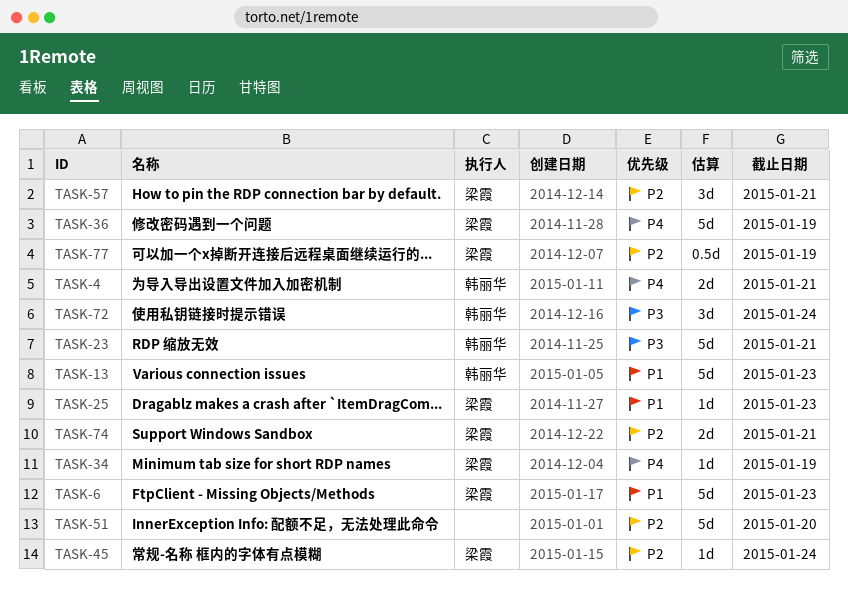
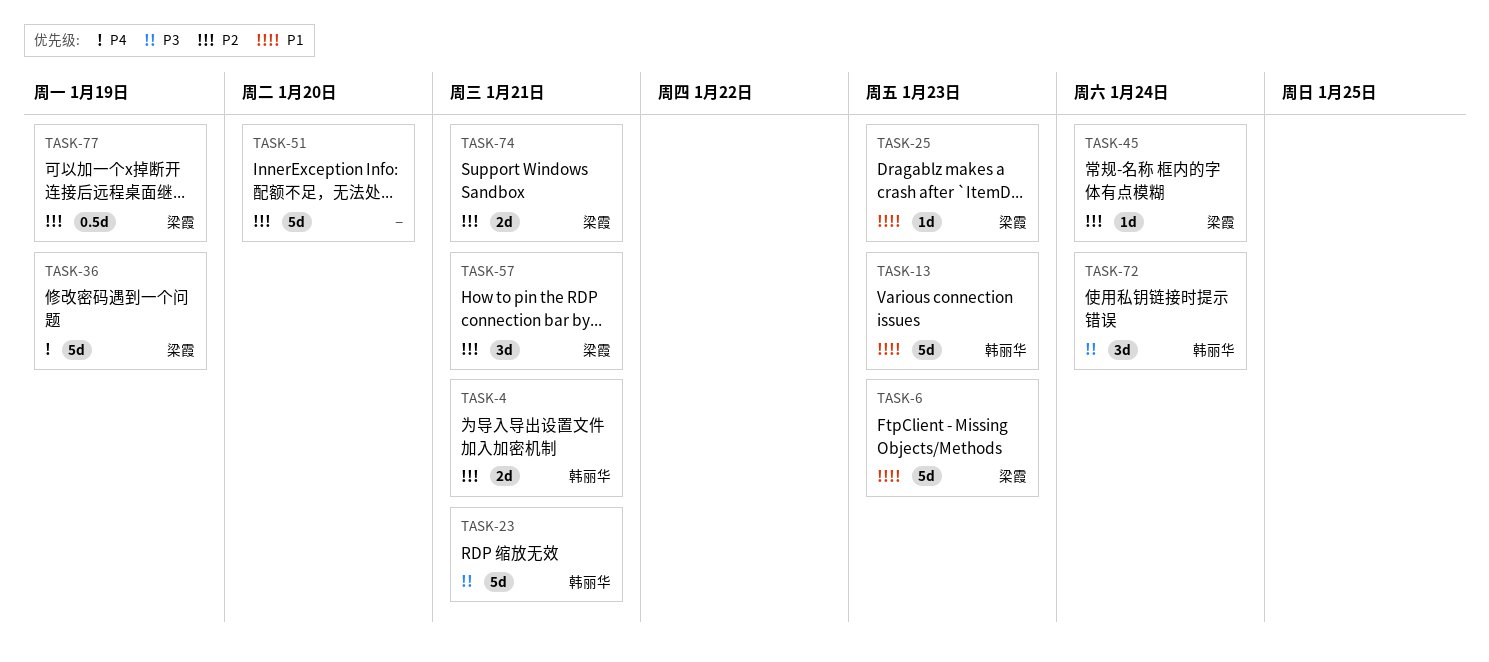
TASK-4, priority: P4 -> P2
TASK-34: present -> none

